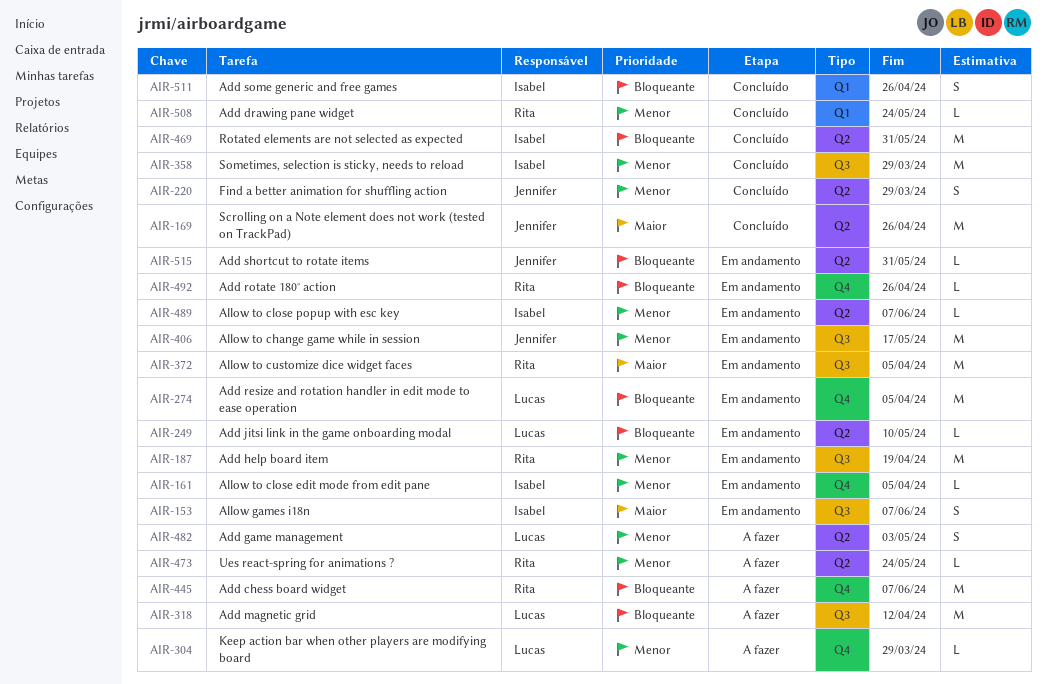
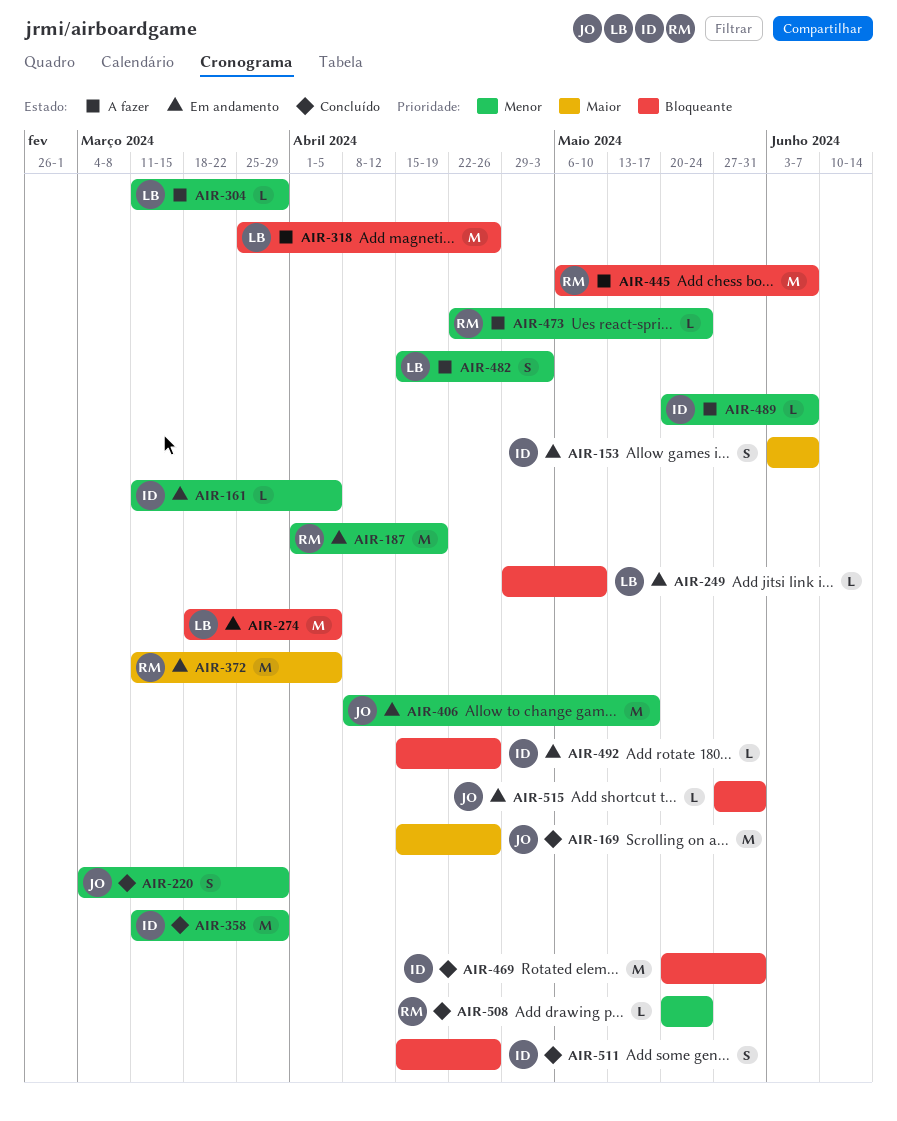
AIR-318, due: Apr 12 -> Apr 26
AIR-489, status: Em andamento -> A fazer
AIR-492, owner: Rita -> Isabel

